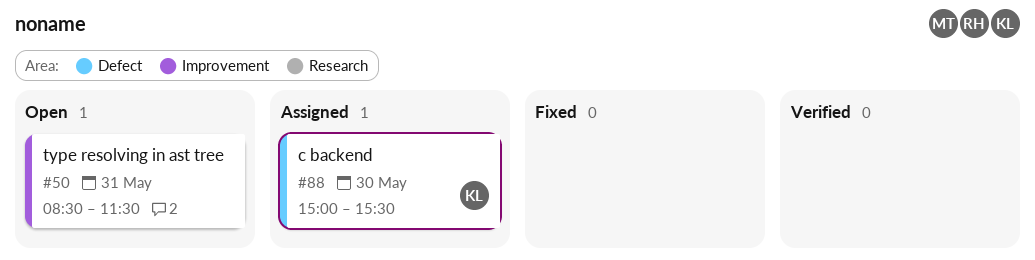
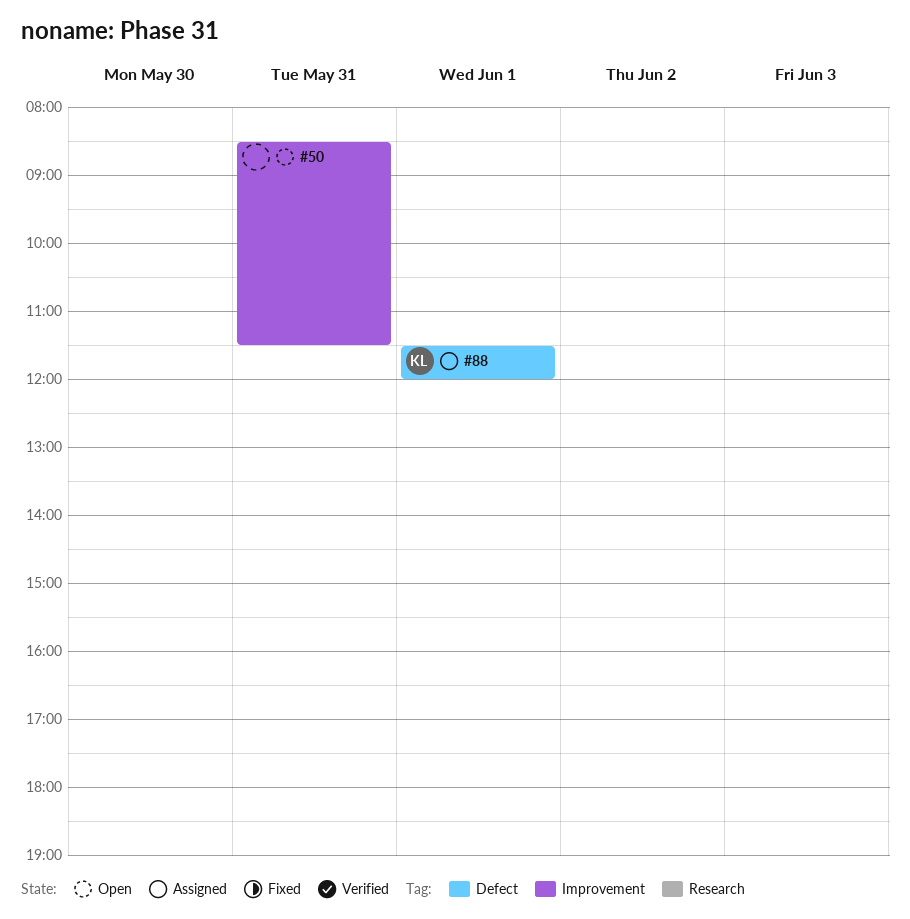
#88, day: May 30 -> Jun 1
#88, begins: 15:00 -> 11:30
#88, ends: 15:30 -> 12:00

